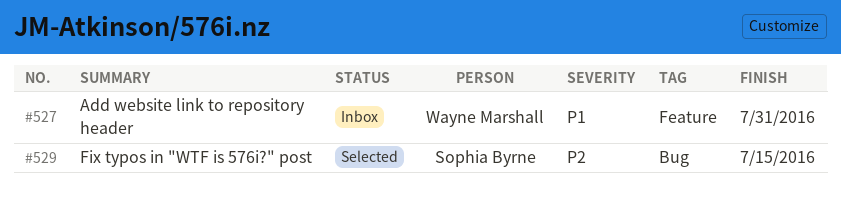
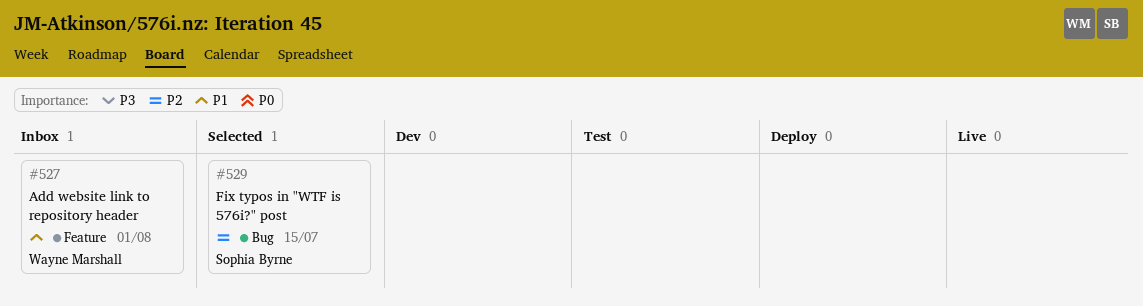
#527, due: Jul 31 -> Aug 1

